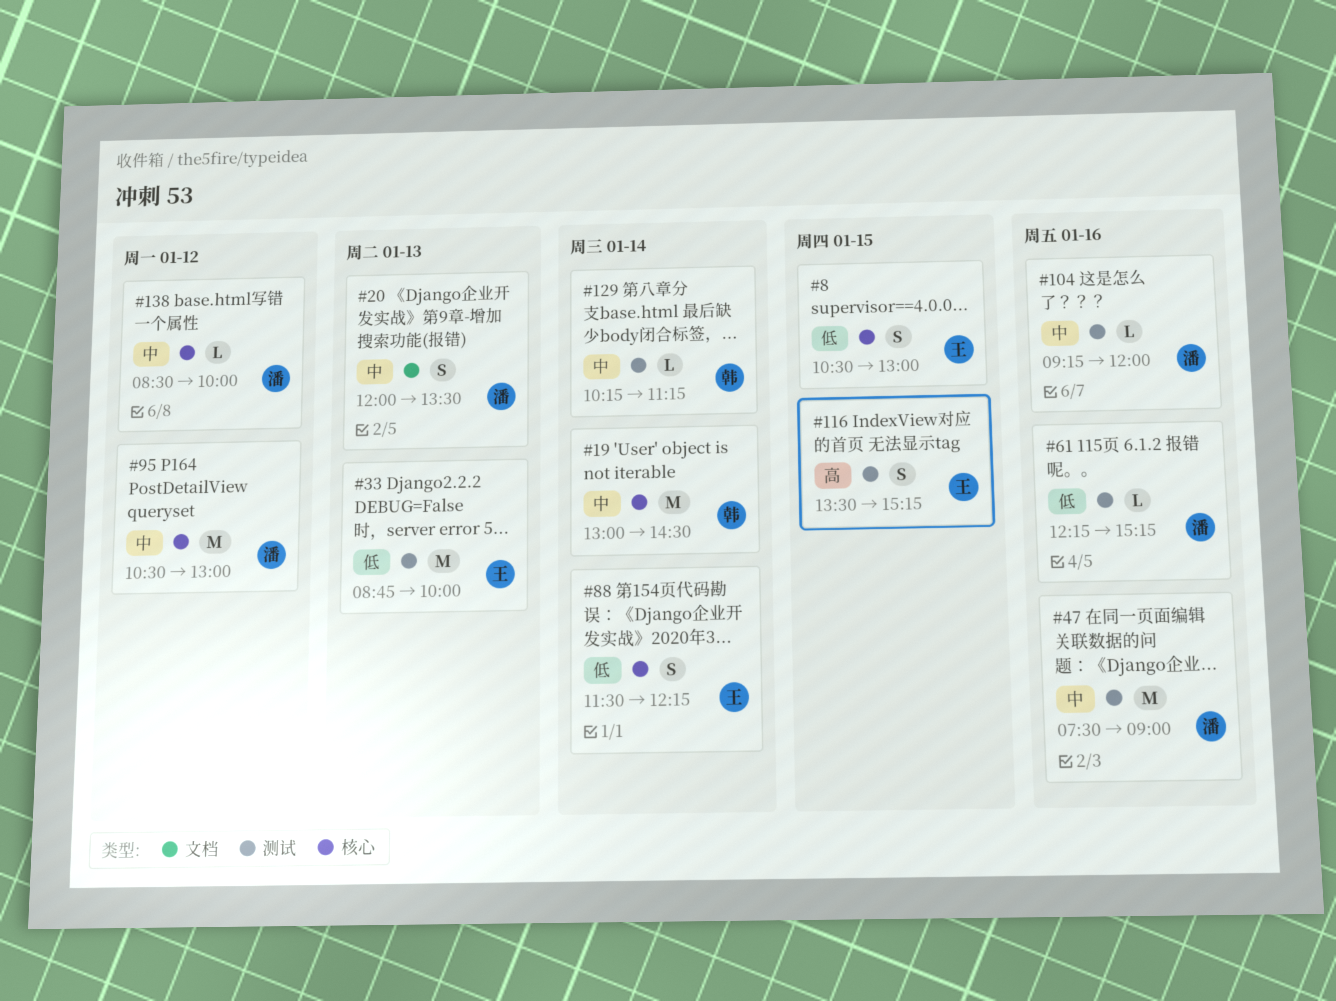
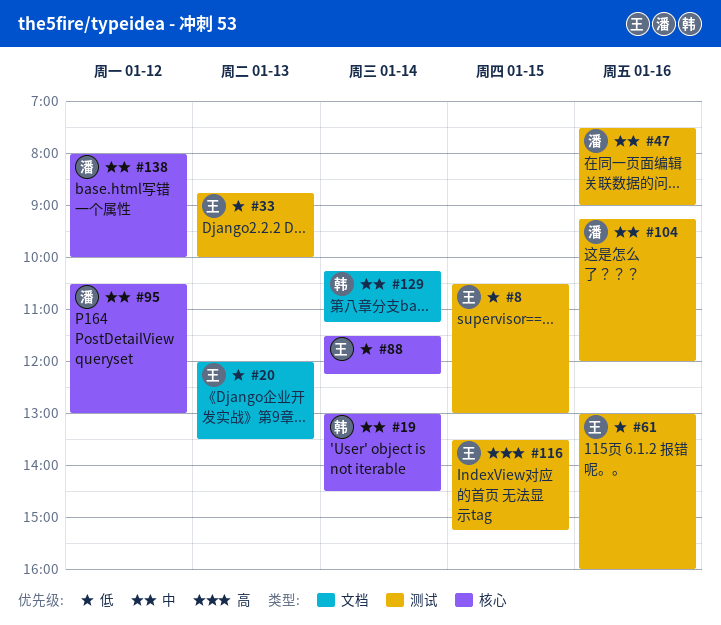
#8, label: 核心 -> 测试
#20, owner: 潘 -> 王
#20, priority: 中 -> 低
#61, owner: 潘 -> 王
#61, begins: 12:15 -> 13:00
#61, ends: 15:15 -> 16:00
#129, label: 测试 -> 文档
#138, begins: 08:30 -> 08:00

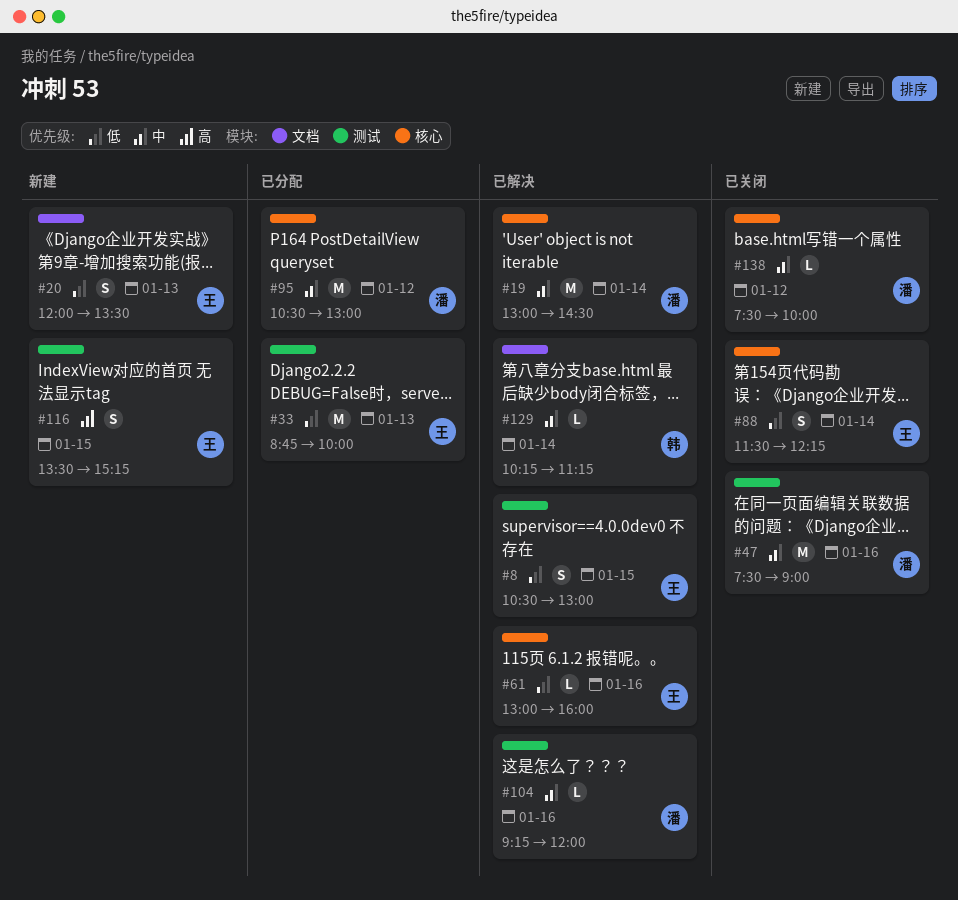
#19, owner: 韩 -> 潘
#61, label: 测试 -> 核心
#138, begins: 08:00 -> 07:30

